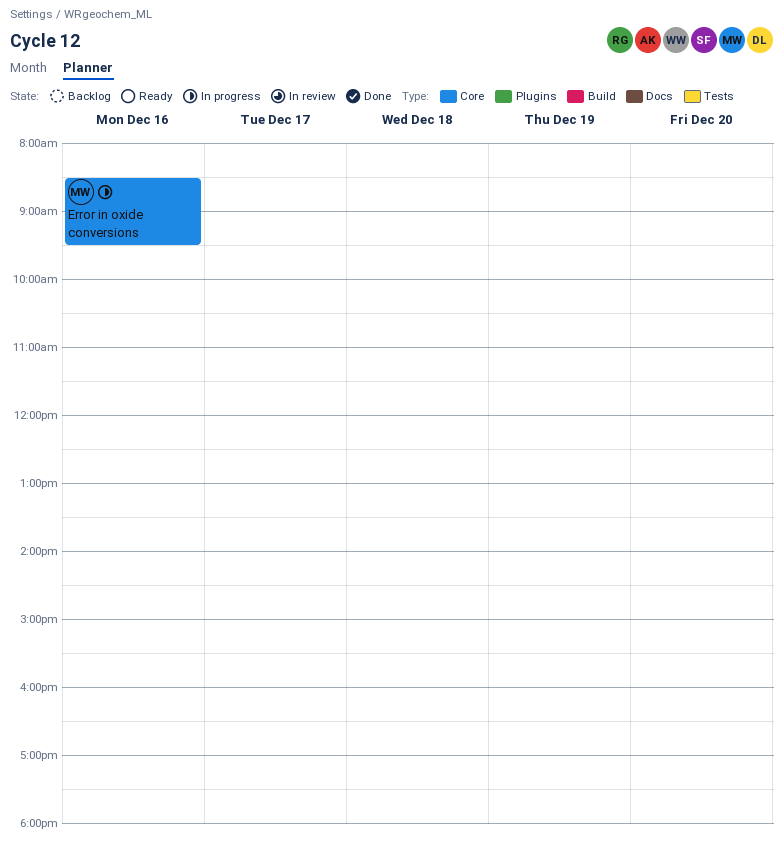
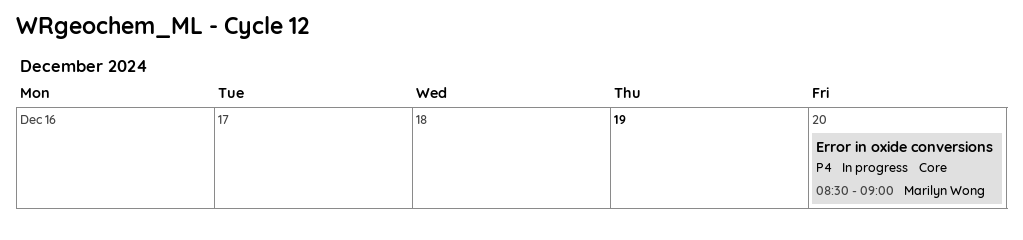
Error in oxide conversions, day: Dec 16 -> Dec 20
Error in oxide conversions, ends: 09:30 -> 09:00

